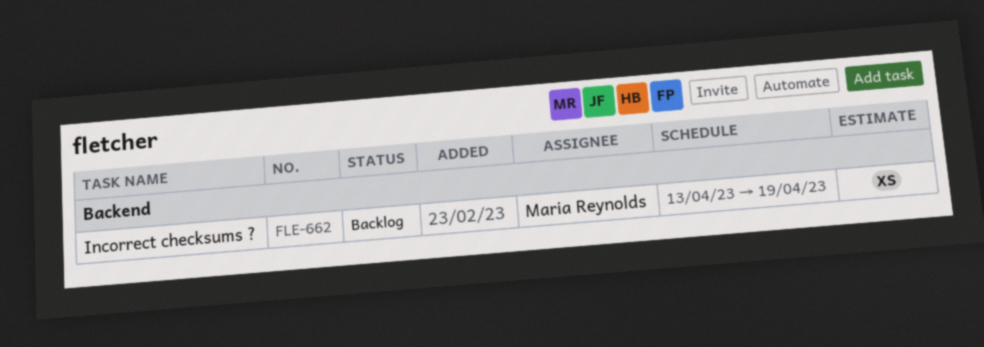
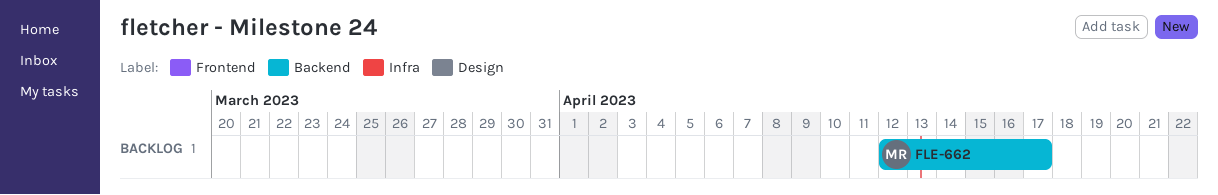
FLE-662, start: Apr 13 -> Apr 12
FLE-662, due: Apr 19 -> Apr 17

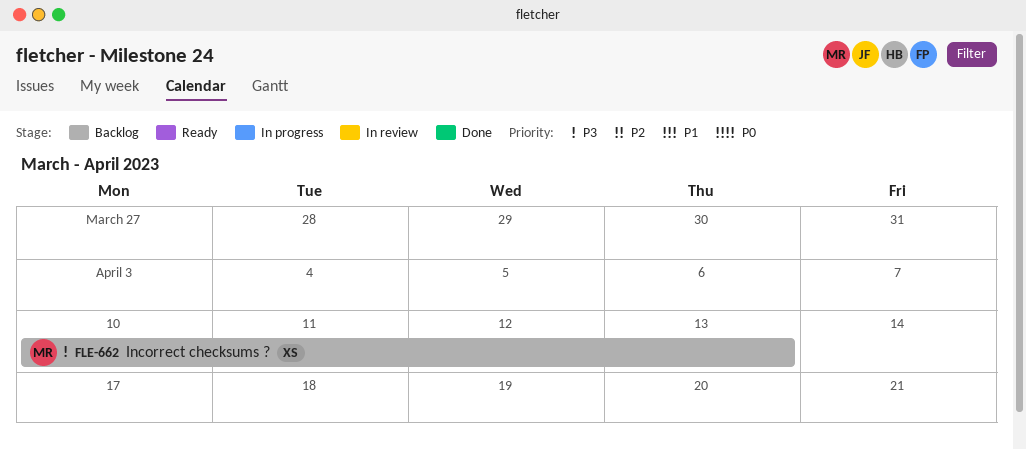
FLE-662, start: Apr 12 -> Apr 10
FLE-662, due: Apr 17 -> Apr 13

